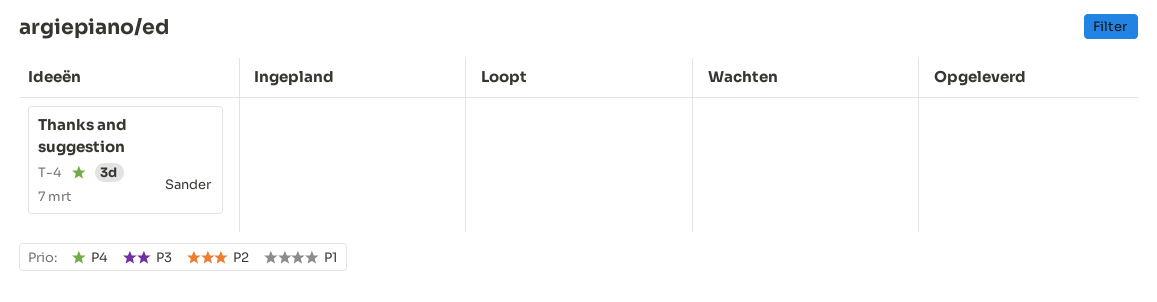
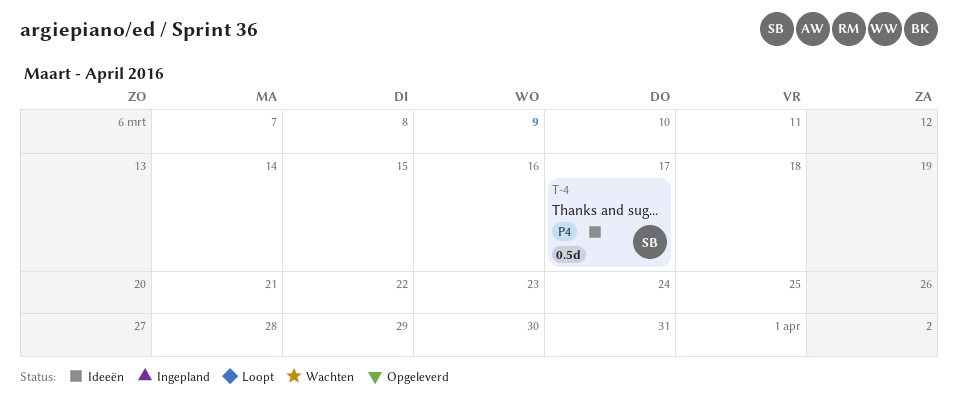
T-4, estimate: 3d -> 0.5d
T-4, due: Mar 7 -> Mar 17

